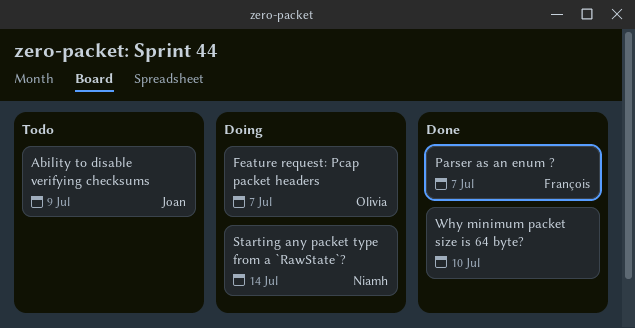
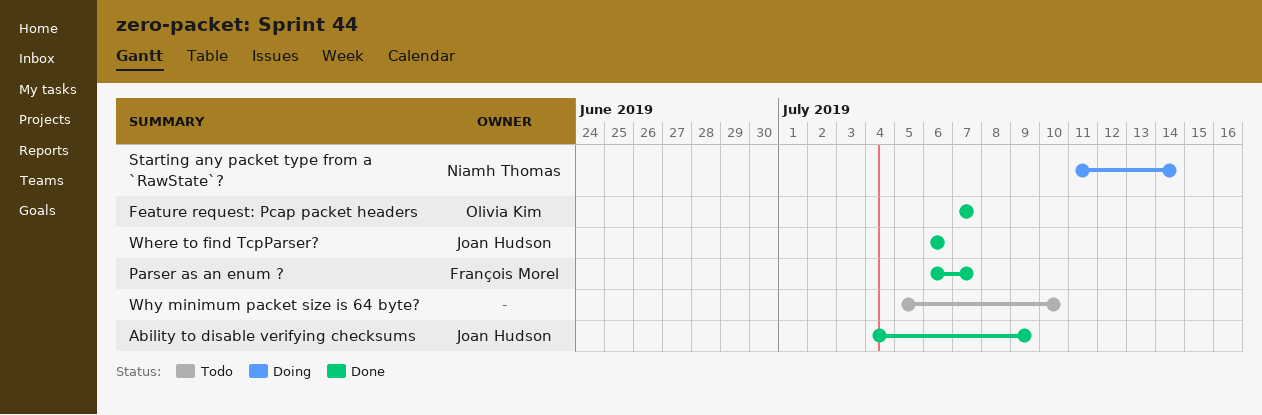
Ability to disable verifying checksums, status: Todo -> Done
Feature request: Pcap packet headers, status: Doing -> Done
Where to find TcpParser?: none -> present
Why minimum packet size is 64 byte?, status: Done -> Todo

